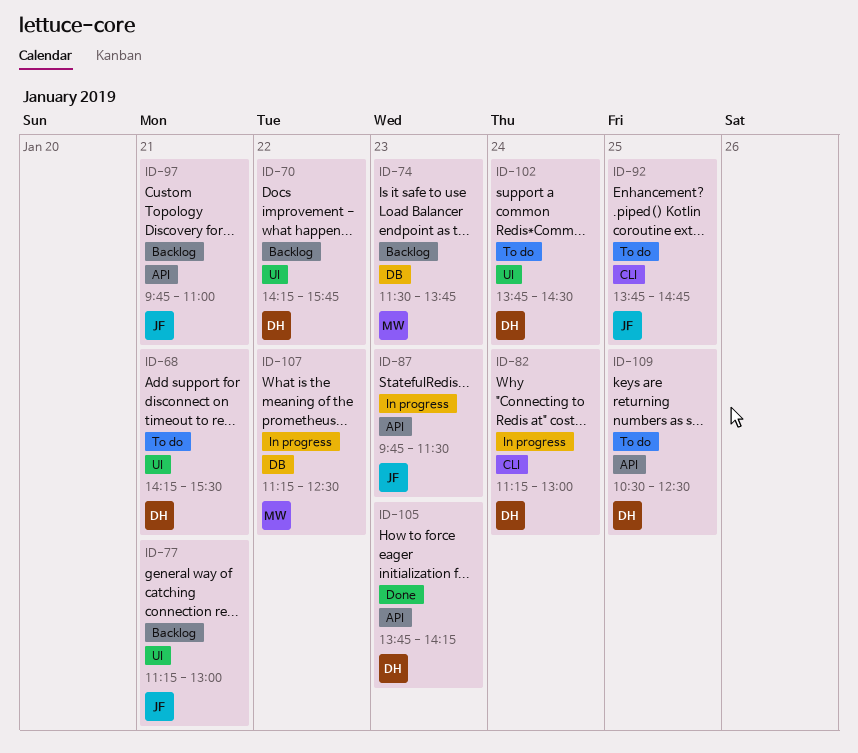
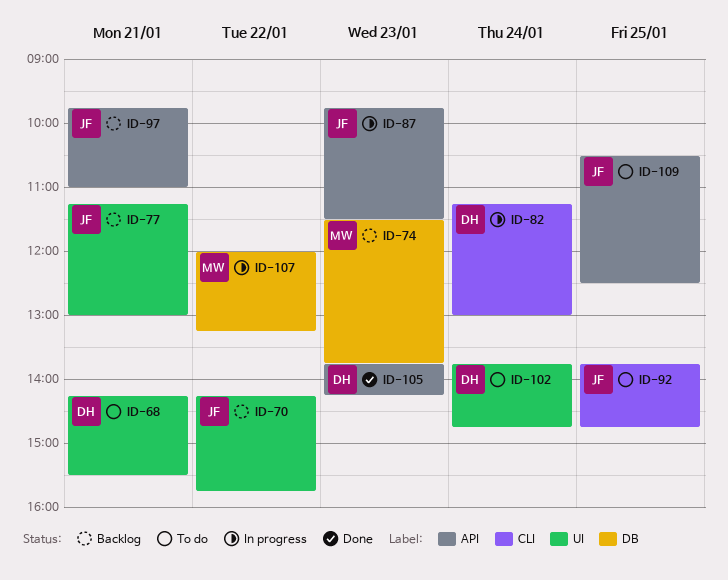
ID-70, owner: DH -> JF
ID-102, ends: 14:30 -> 14:45
ID-107, begins: 11:15 -> 12:00
ID-107, ends: 12:30 -> 13:15
ID-109, owner: DH -> JF

